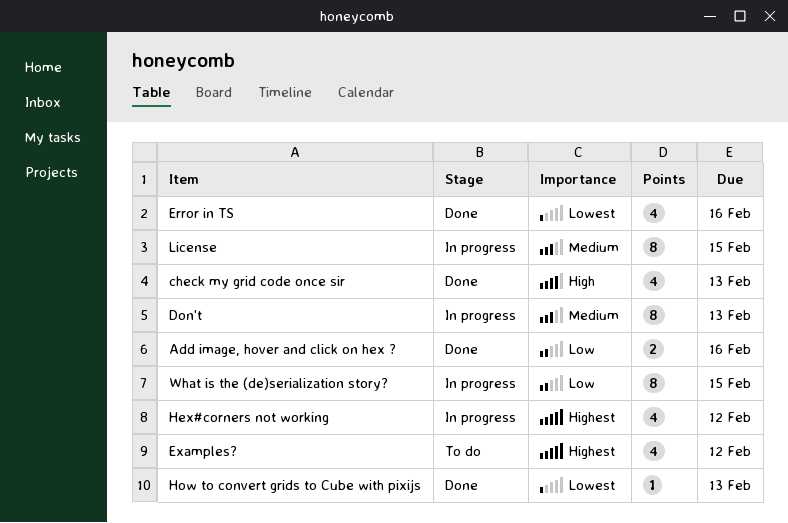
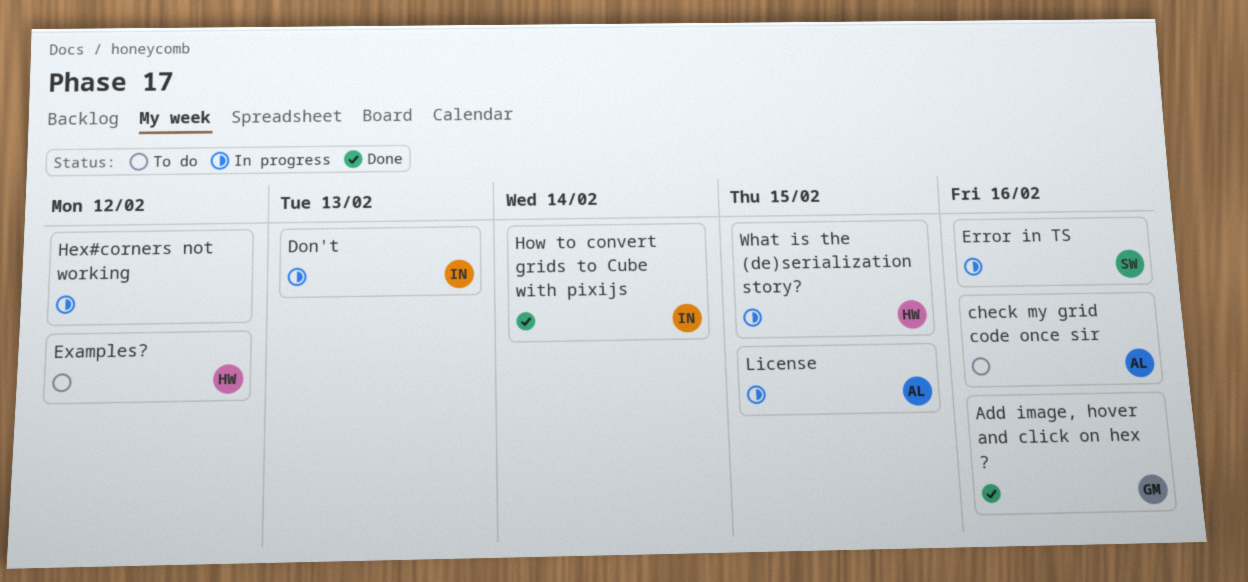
check my grid code once sir, status: Done -> To do
check my grid code once sir, due: Feb 13 -> Feb 16
Error in TS, status: Done -> In progress
How to convert grids to Cube with pixijs, due: Feb 13 -> Feb 14

